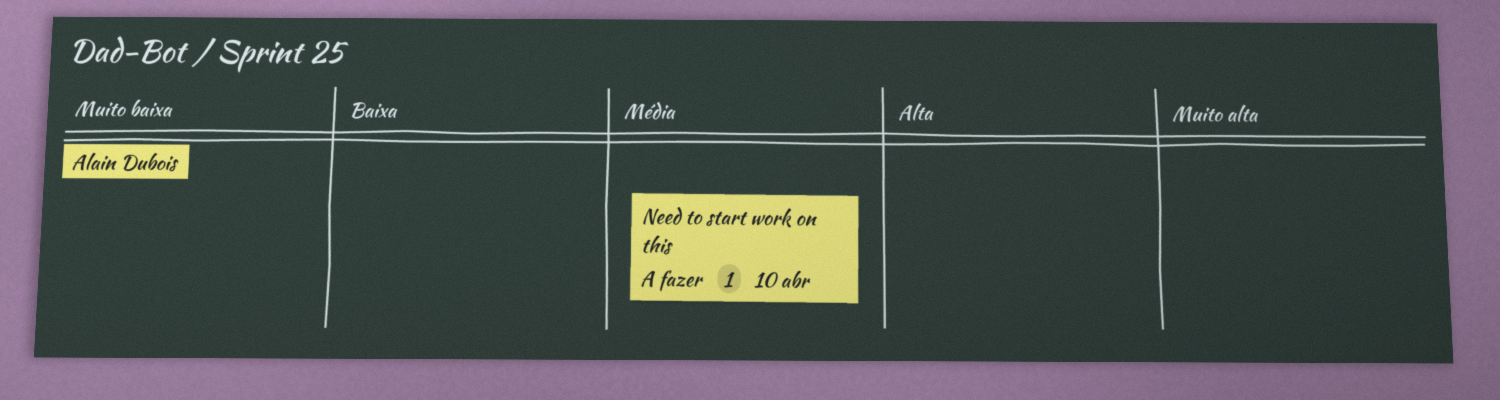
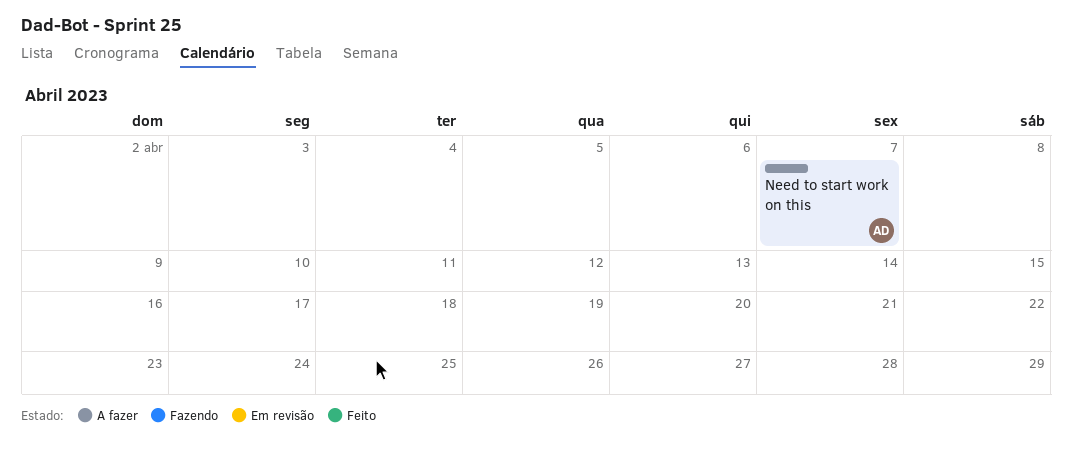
Need to start work on this, due: Apr 10 -> Apr 7

